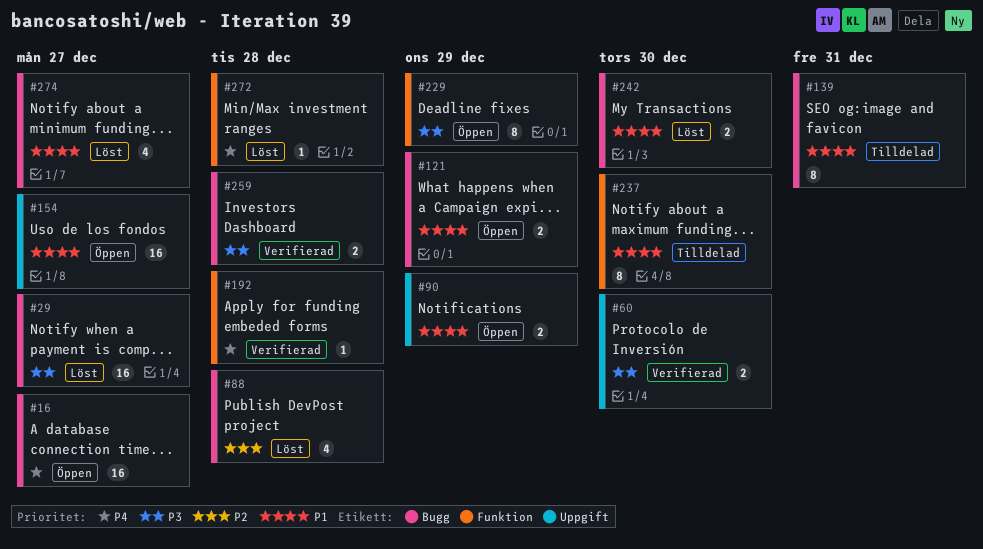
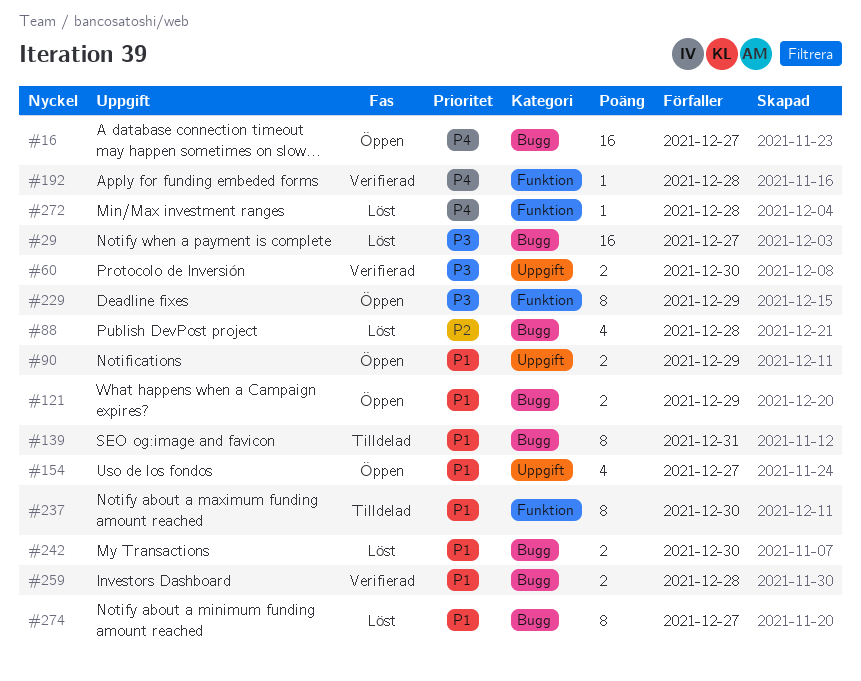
#154, estimate: 16 -> 4
#259, priority: P3 -> P1
#274, estimate: 4 -> 8

